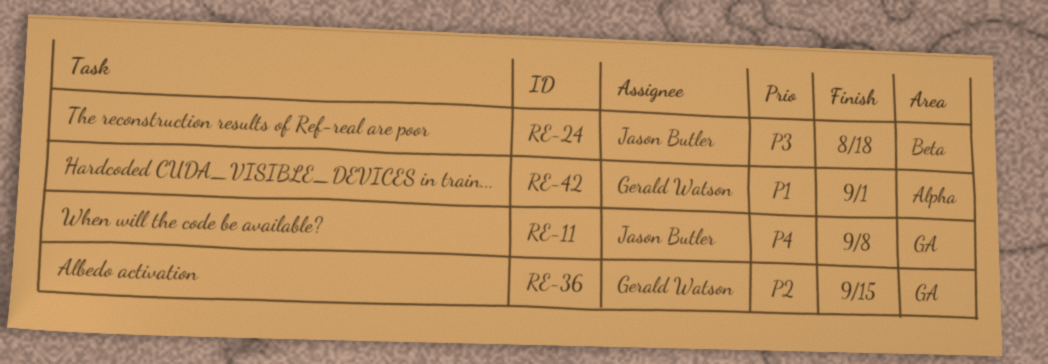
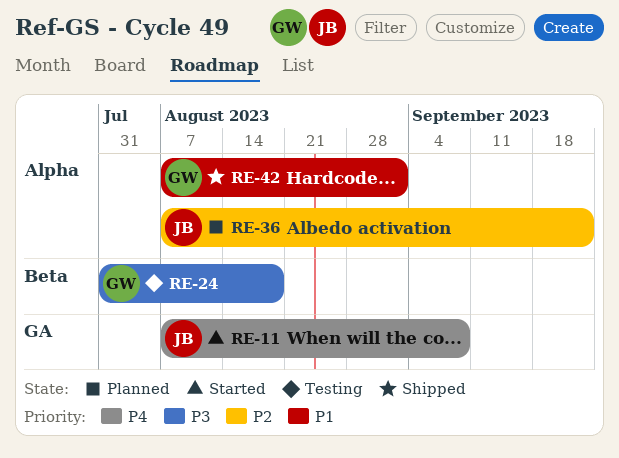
RE-24, owner: Jason Butler -> Gerald Watson
RE-36, owner: Gerald Watson -> Jason Butler
RE-36, label: GA -> Alpha
RE-36, due: Sep 15 -> Sep 22

